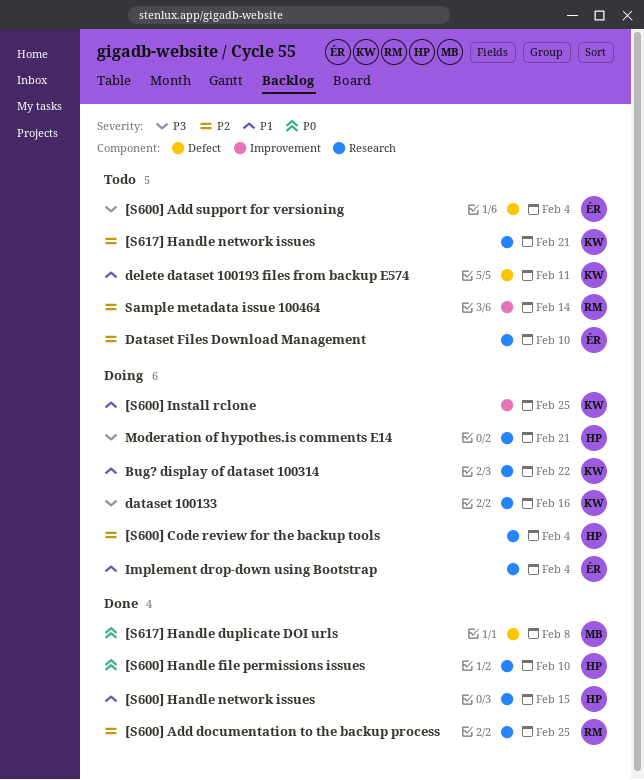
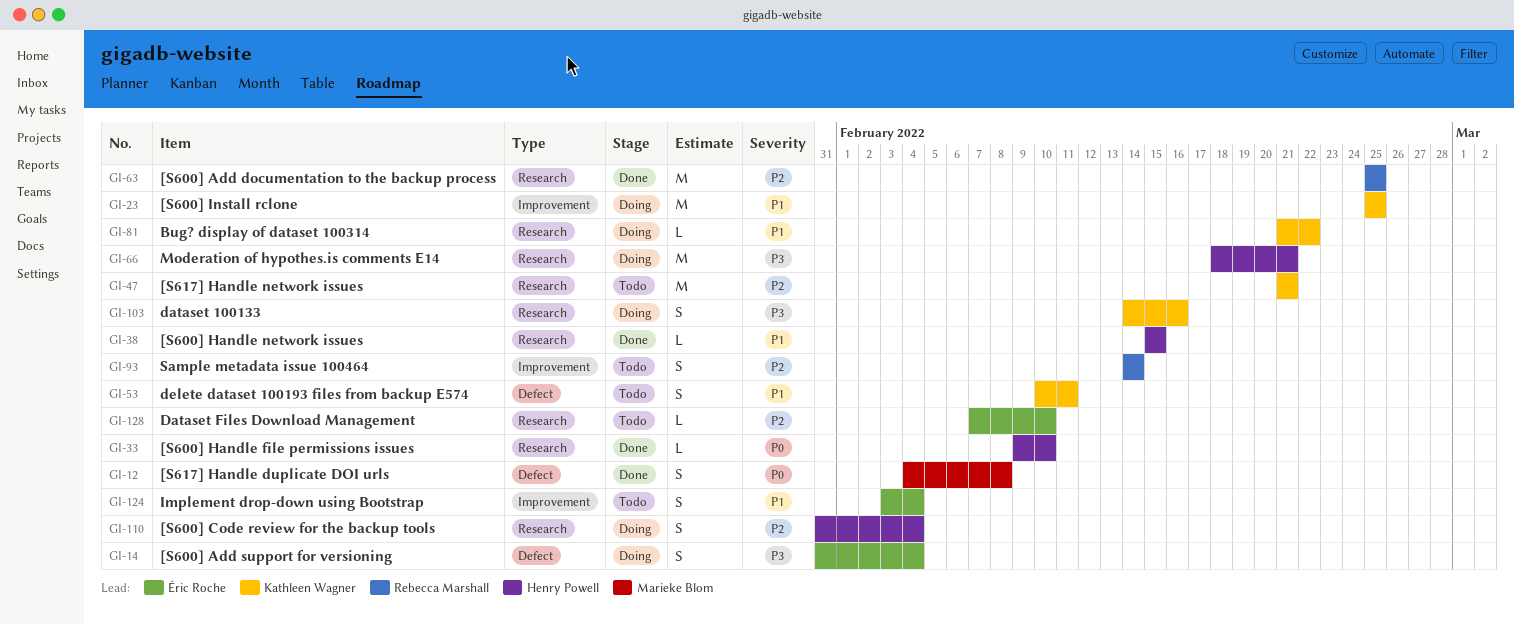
[S600] Add support for versioning, status: Todo -> Doing
Implement drop-down using Bootstrap, status: Doing -> Todo
Implement drop-down using Bootstrap, label: Research -> Improvement

